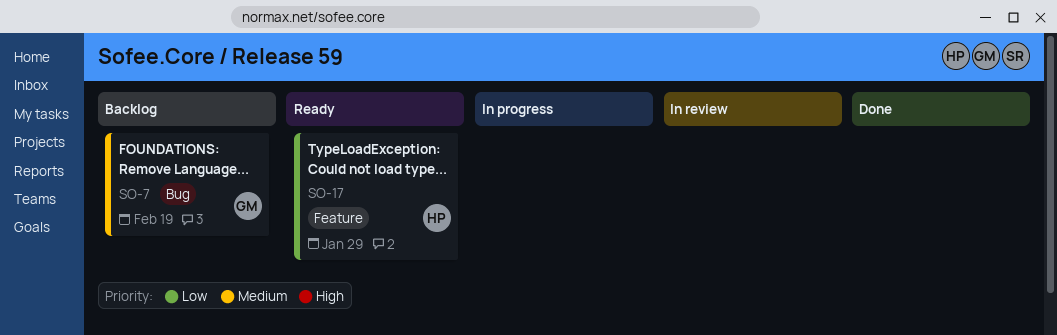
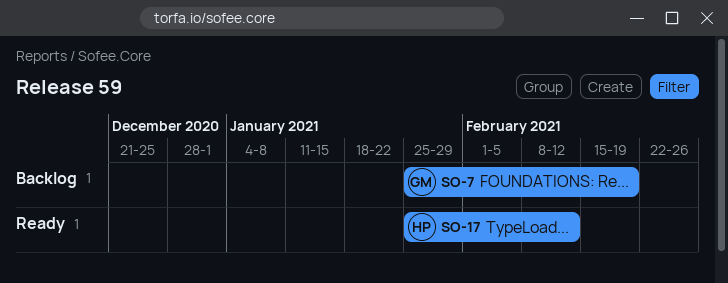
SO-17, due: Jan 29 -> Feb 12

